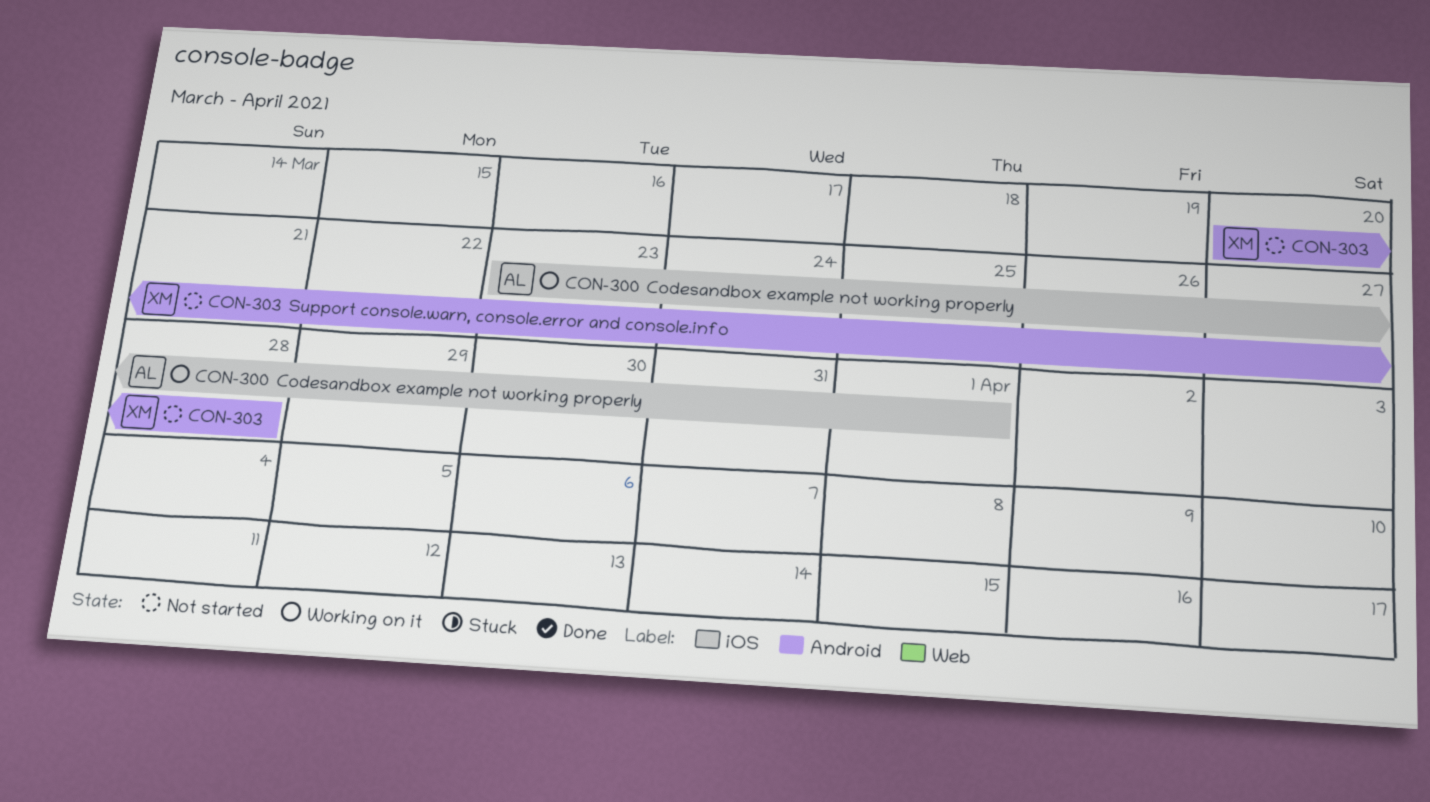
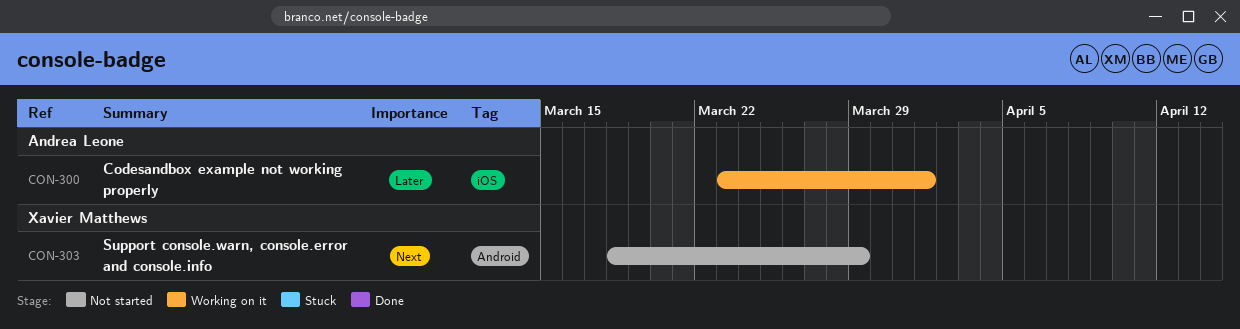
CON-303, start: Mar 20 -> Mar 18
CON-303, due: Mar 28 -> Mar 29

